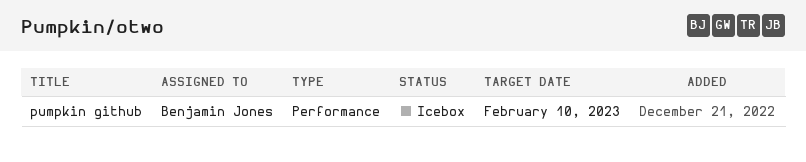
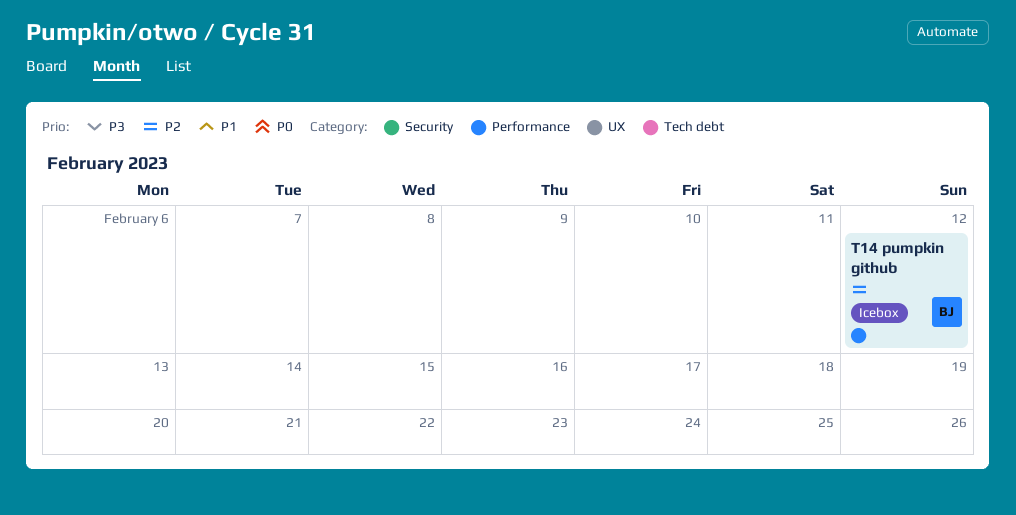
pumpkin github, due: Feb 10 -> Feb 12

